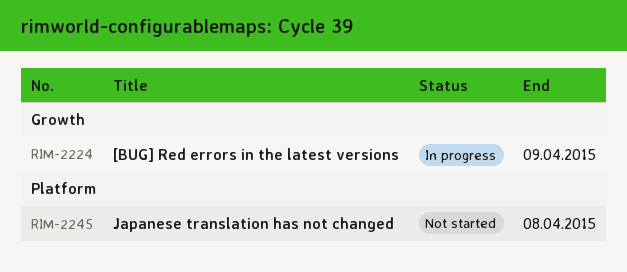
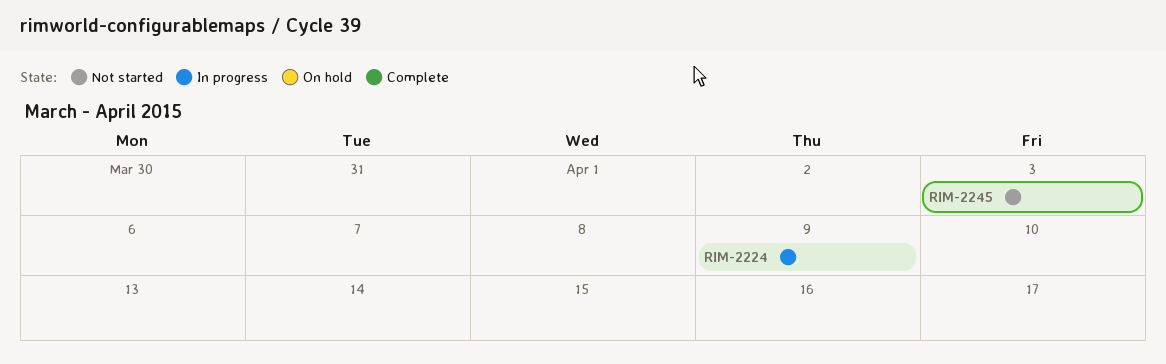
RIM-2245, due: Apr 8 -> Apr 3

